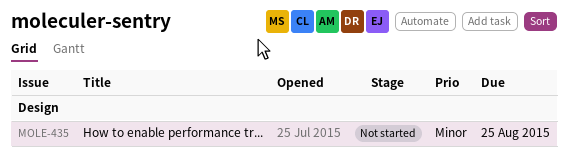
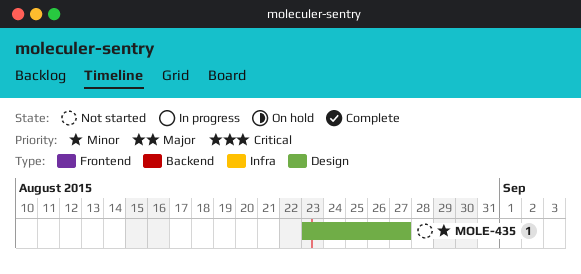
MOLE-435, due: Aug 25 -> Aug 27

